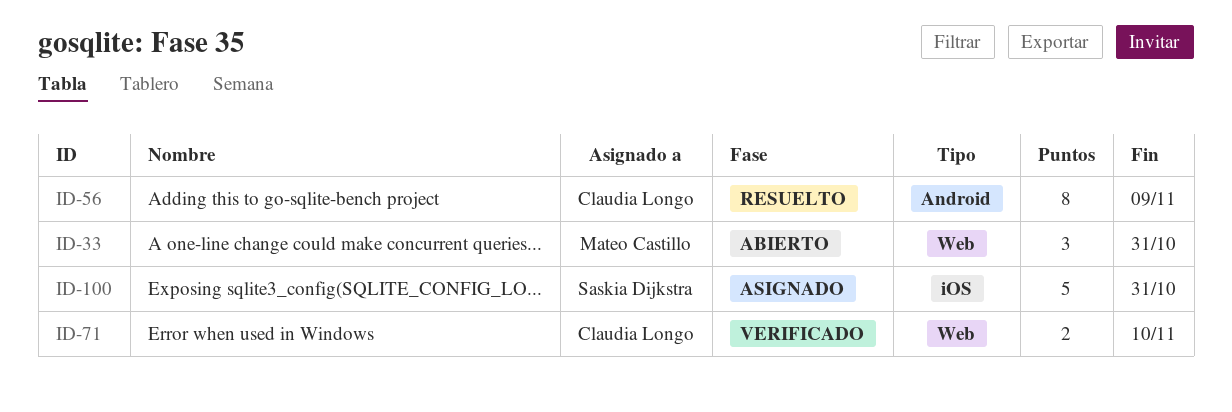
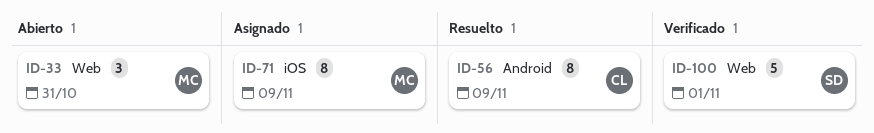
ID-71, status: Verificado -> Asignado
ID-71, owner: Claudia Longo -> Mateo Castillo
ID-71, label: Web -> iOS
ID-71, estimate: 2 -> 8
ID-71, due: Nov 10 -> Nov 9
ID-100, status: Asignado -> Verificado
ID-100, label: iOS -> Web
ID-100, due: Oct 31 -> Nov 1

